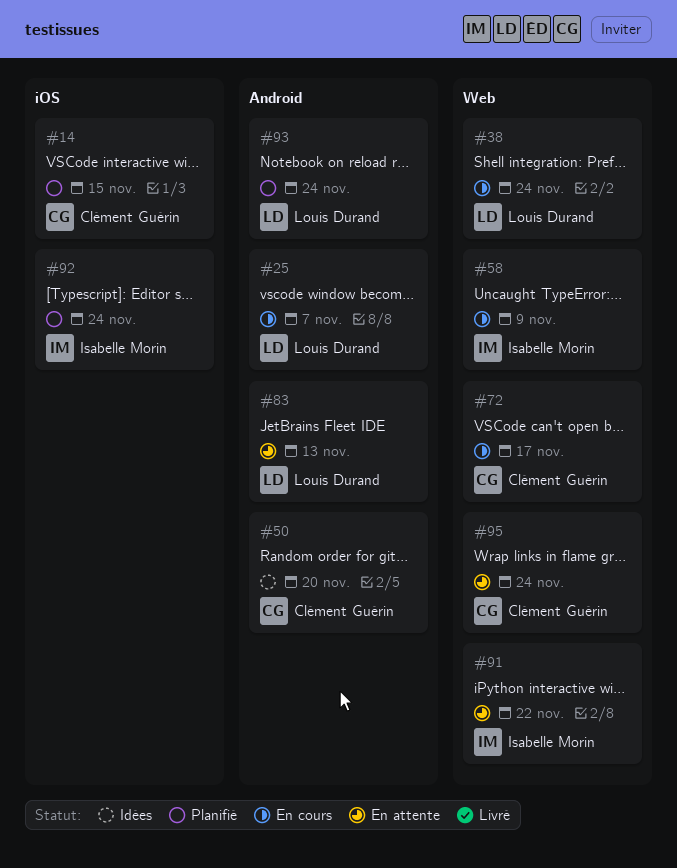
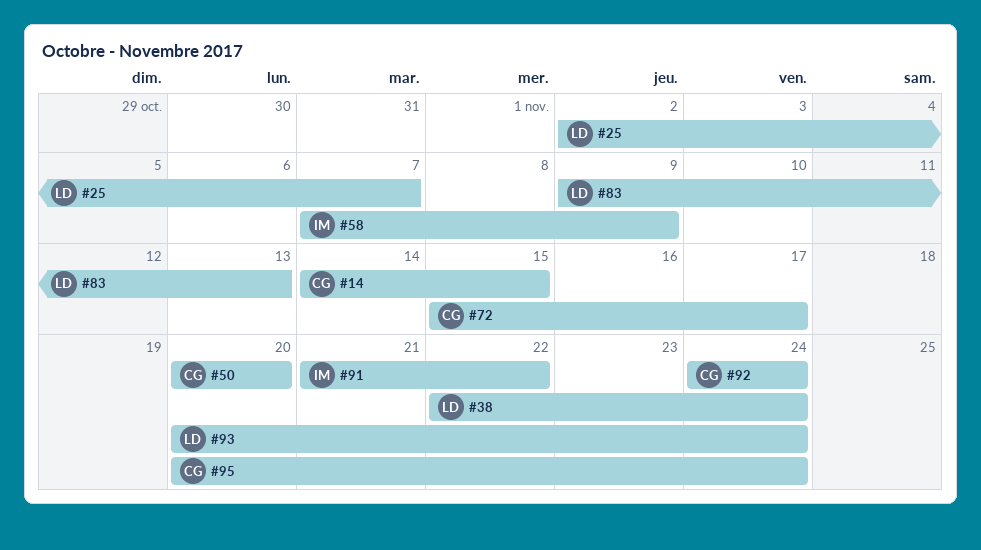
#92, owner: Isabelle Morin -> Clément Guérin

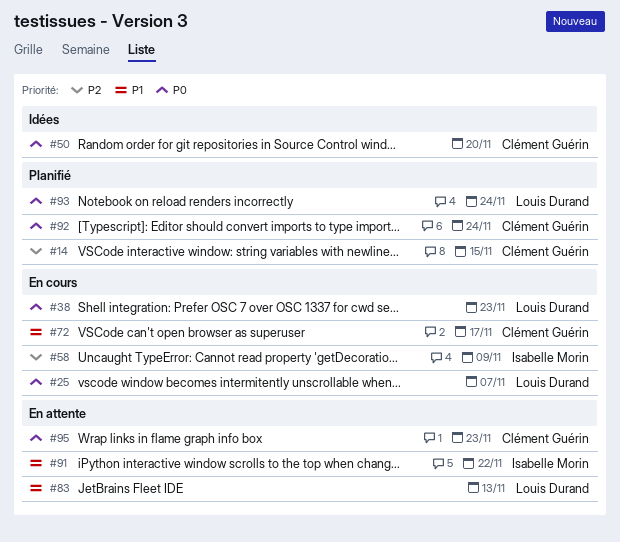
#38, due: Nov 24 -> Nov 23
#95, due: Nov 24 -> Nov 23

